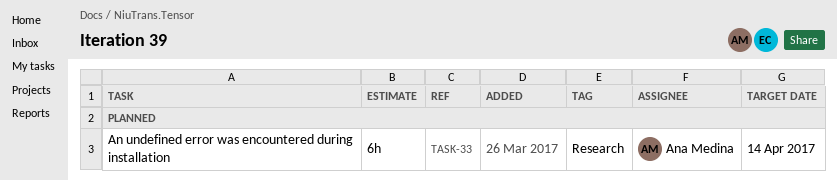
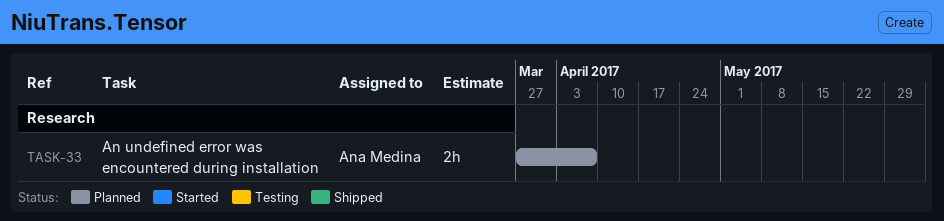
TASK-33, estimate: 6h -> 2h
TASK-33, due: Apr 14 -> Apr 7

